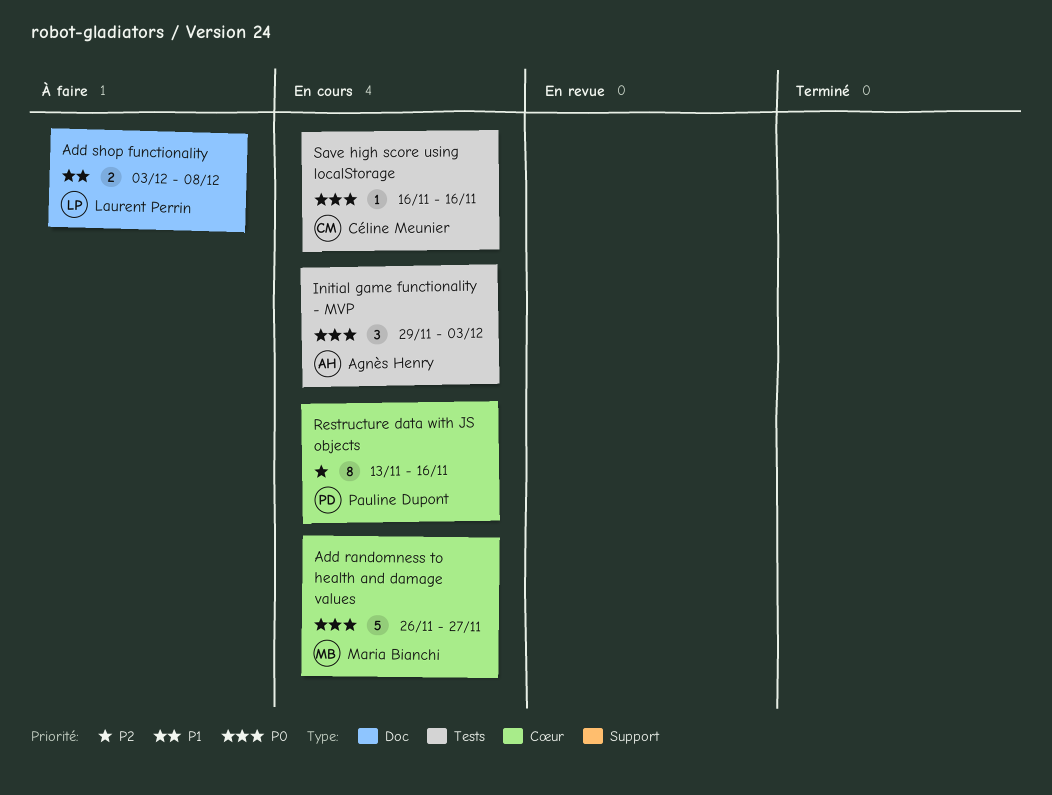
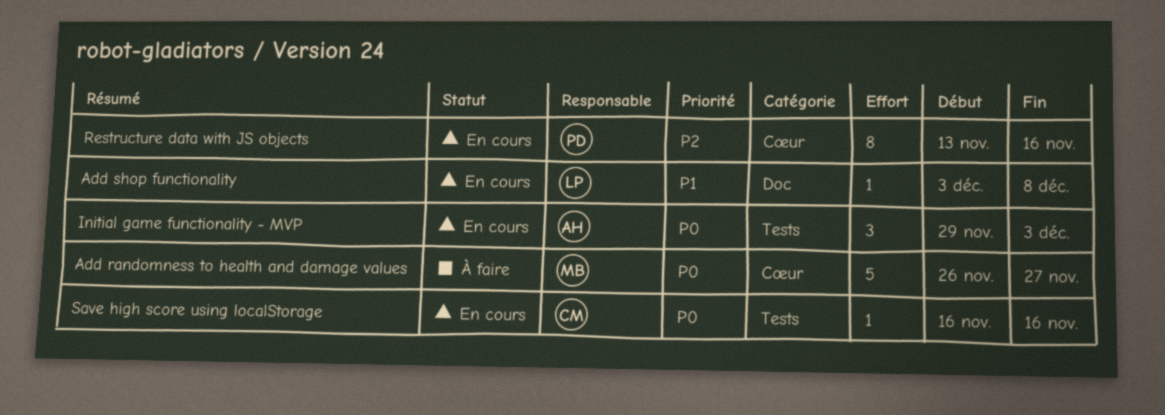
Add randomness to health and damage values, status: En cours -> À faire
Add shop functionality, status: À faire -> En cours
Add shop functionality, estimate: 2 -> 1

